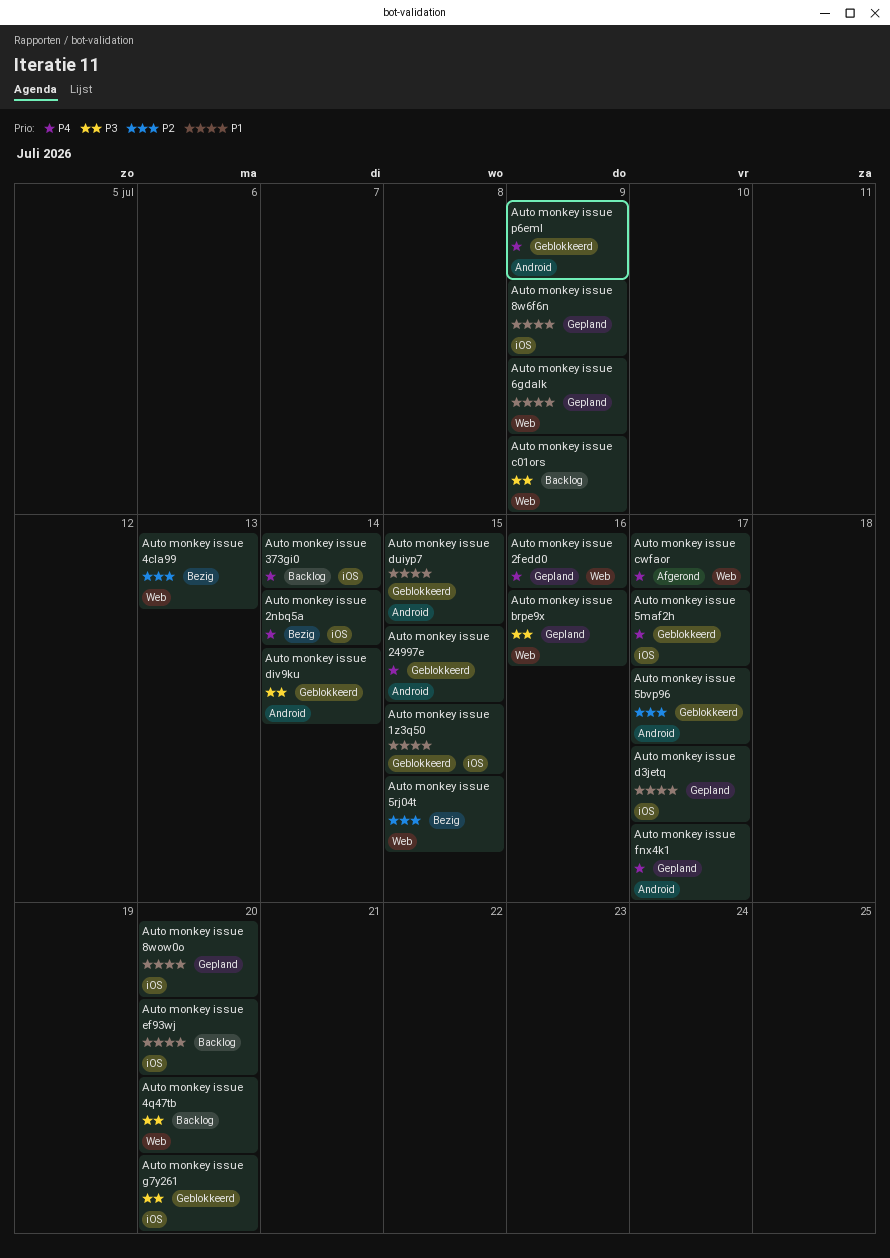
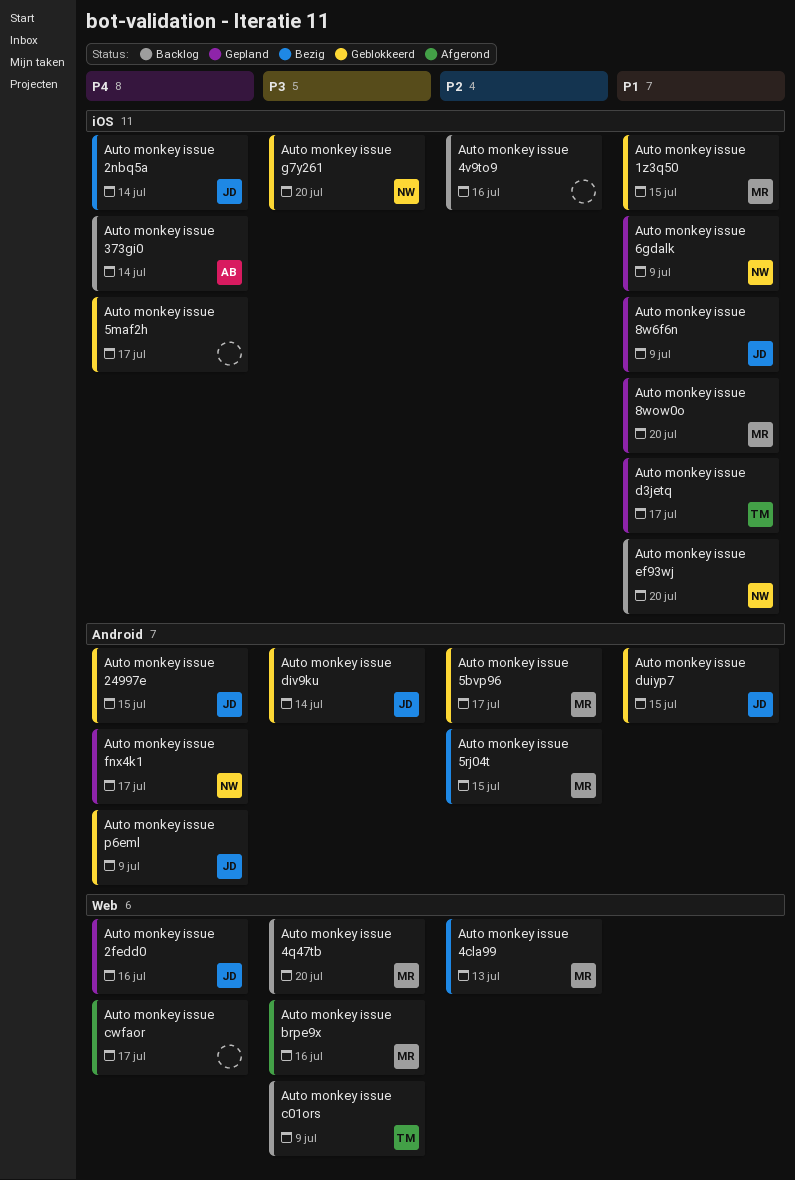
Auto monkey issue 4v9to9: none -> present
Auto monkey issue 5rj04t, label: Web -> Android
Auto monkey issue 6gdalk, label: Web -> iOS
Auto monkey issue brpe9x, status: Gepland -> Afgerond

